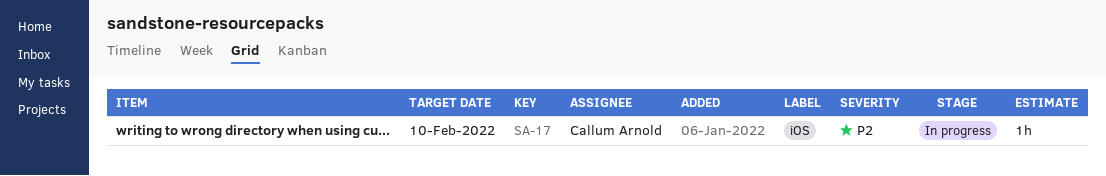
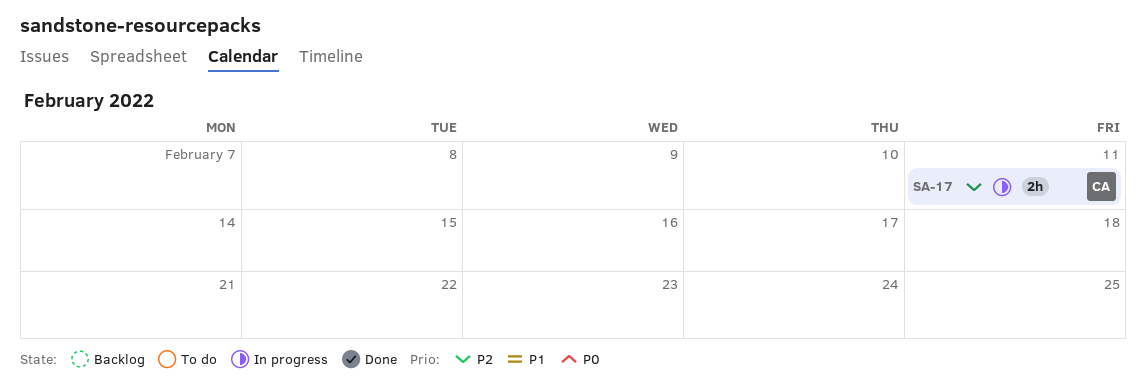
SA-17, estimate: 1h -> 2h
SA-17, due: Feb 10 -> Feb 11

